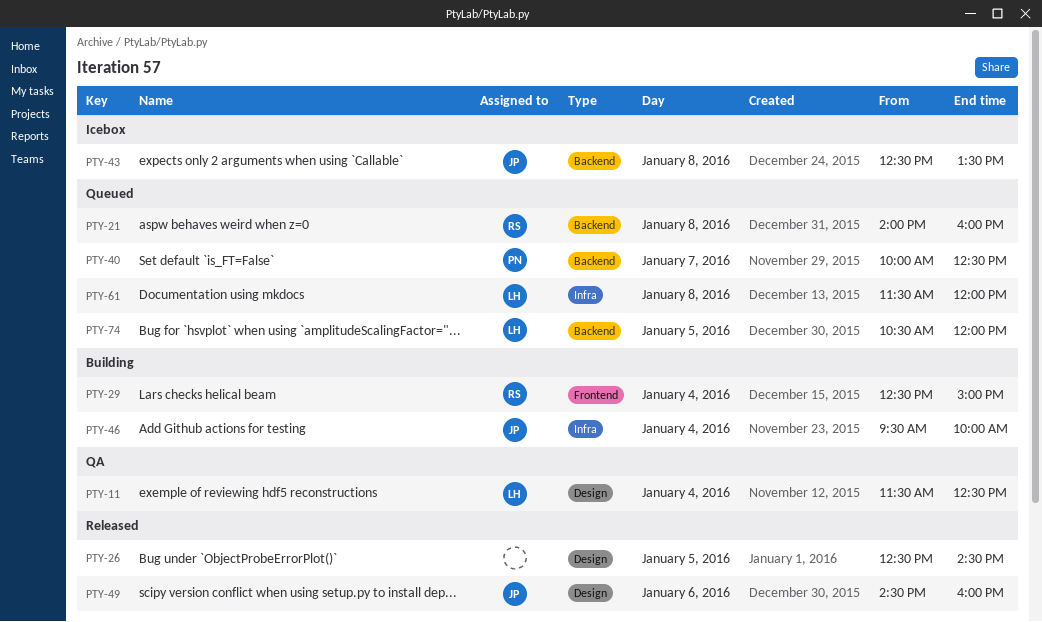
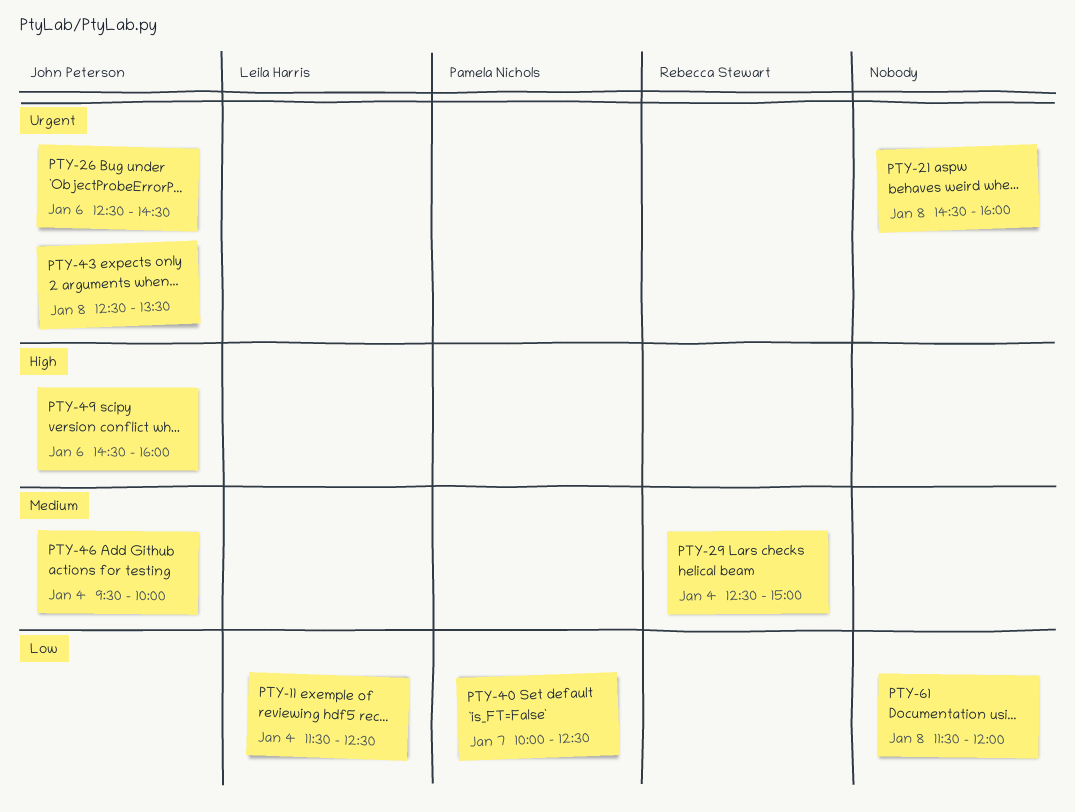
PTY-21, owner: Rebecca Stewart -> none
PTY-21, begins: 14:00 -> 14:30
PTY-26, owner: none -> John Peterson
PTY-26, day: Jan 5 -> Jan 6
PTY-61, owner: Leila Harris -> none
PTY-74: present -> none

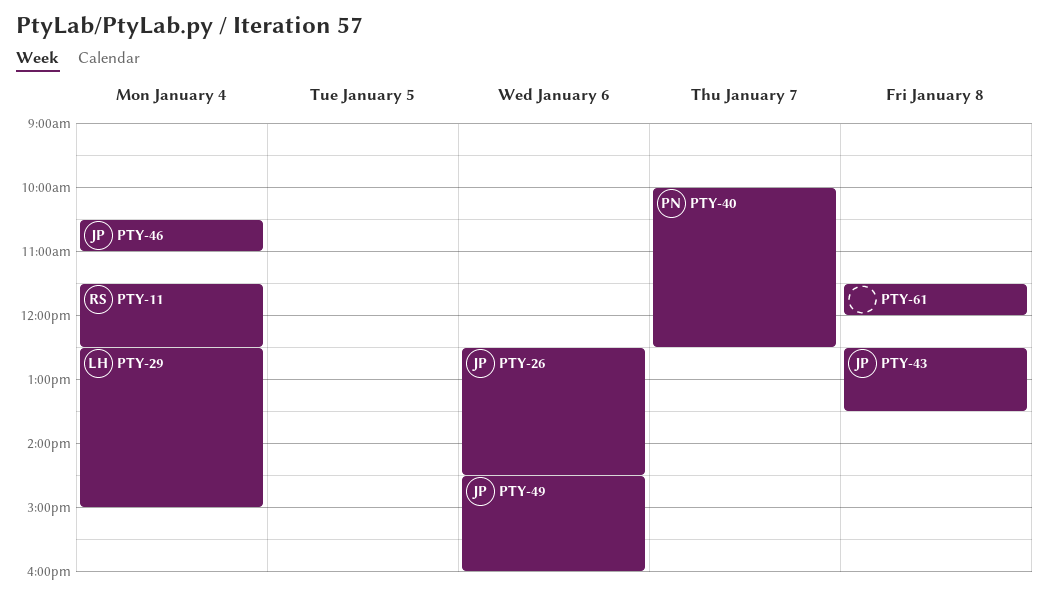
PTY-11, owner: Leila Harris -> Rebecca Stewart
PTY-21: present -> none
PTY-29, owner: Rebecca Stewart -> Leila Harris
PTY-46, begins: 09:30 -> 10:30
PTY-46, ends: 10:00 -> 11:00

